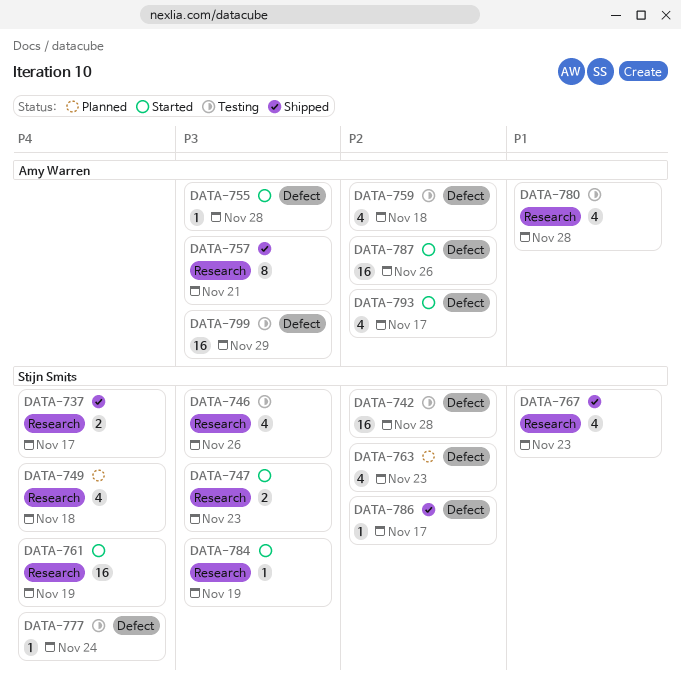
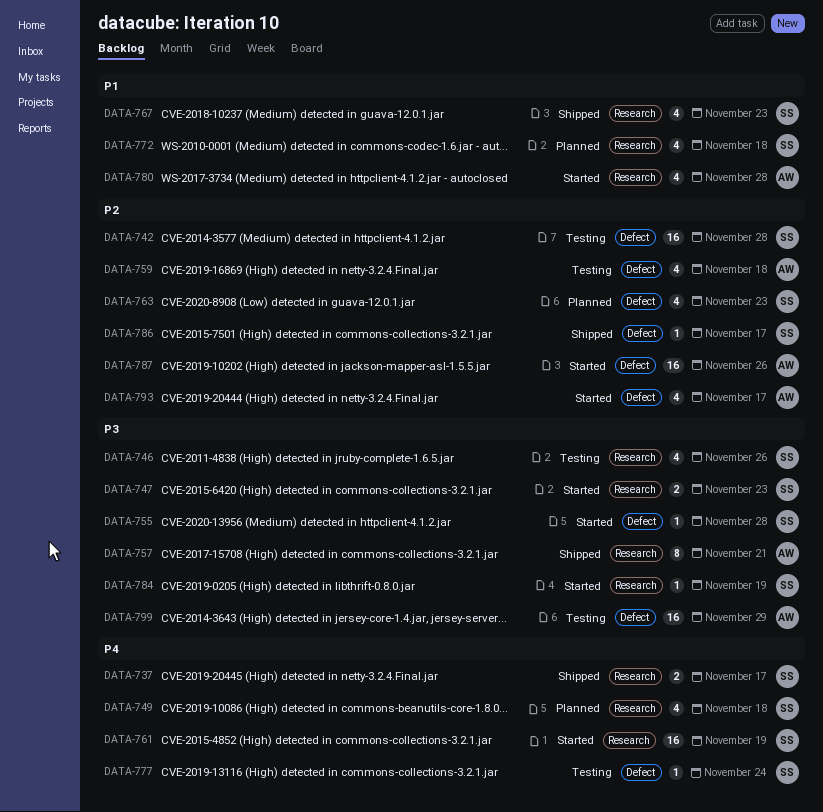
DATA-755, owner: Amy Warren -> Stijn Smits
DATA-772: none -> present
DATA-780, status: Testing -> Started

